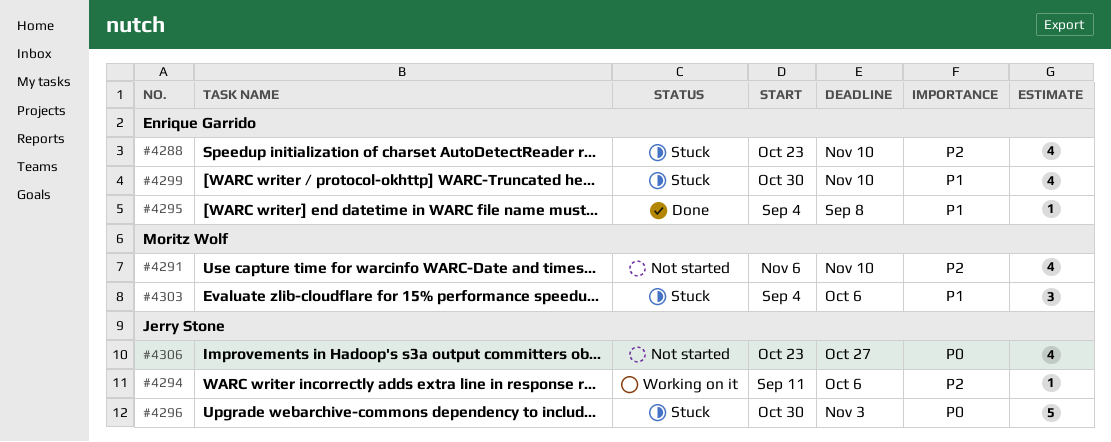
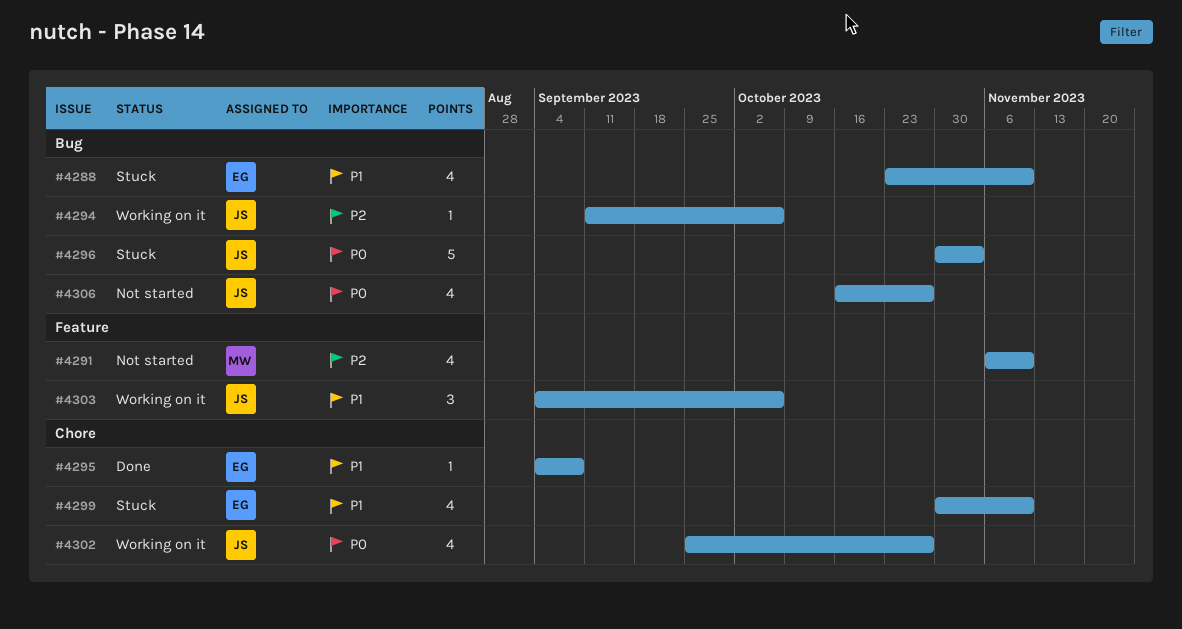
#4288, priority: P2 -> P1
#4302: none -> present
#4303, status: Stuck -> Working on it
#4303, owner: Moritz Wolf -> Jerry Stone
#4306, start: Oct 23 -> Oct 16

